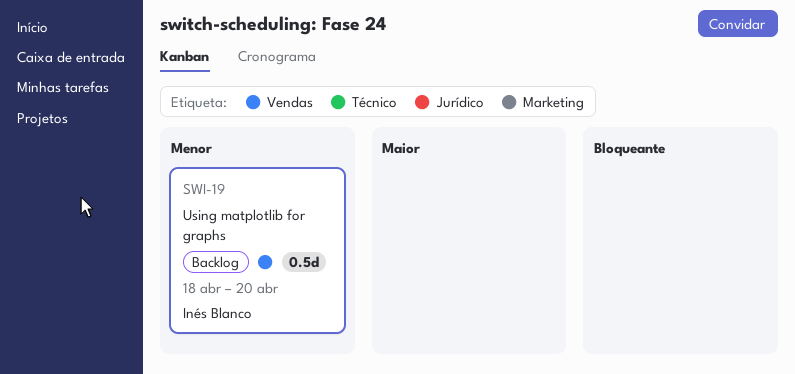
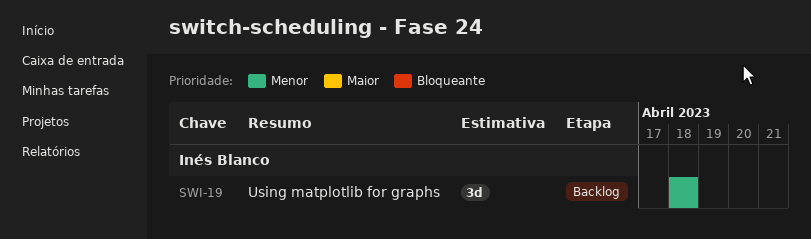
SWI-19, estimate: 0.5d -> 3d
SWI-19, due: Apr 20 -> Apr 18

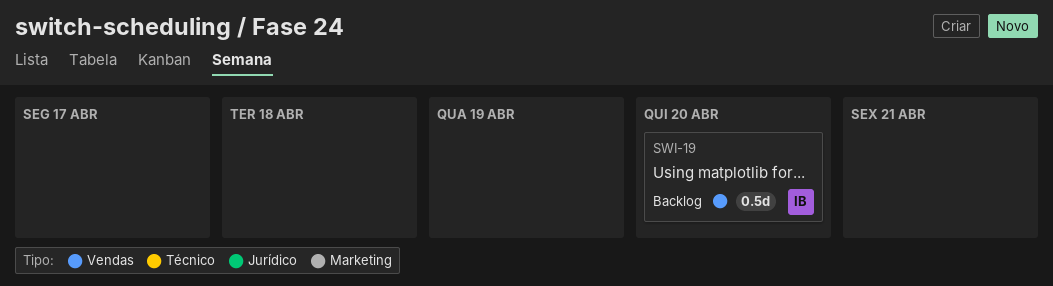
SWI-19, estimate: 3d -> 0.5d
SWI-19, due: Apr 18 -> Apr 20

